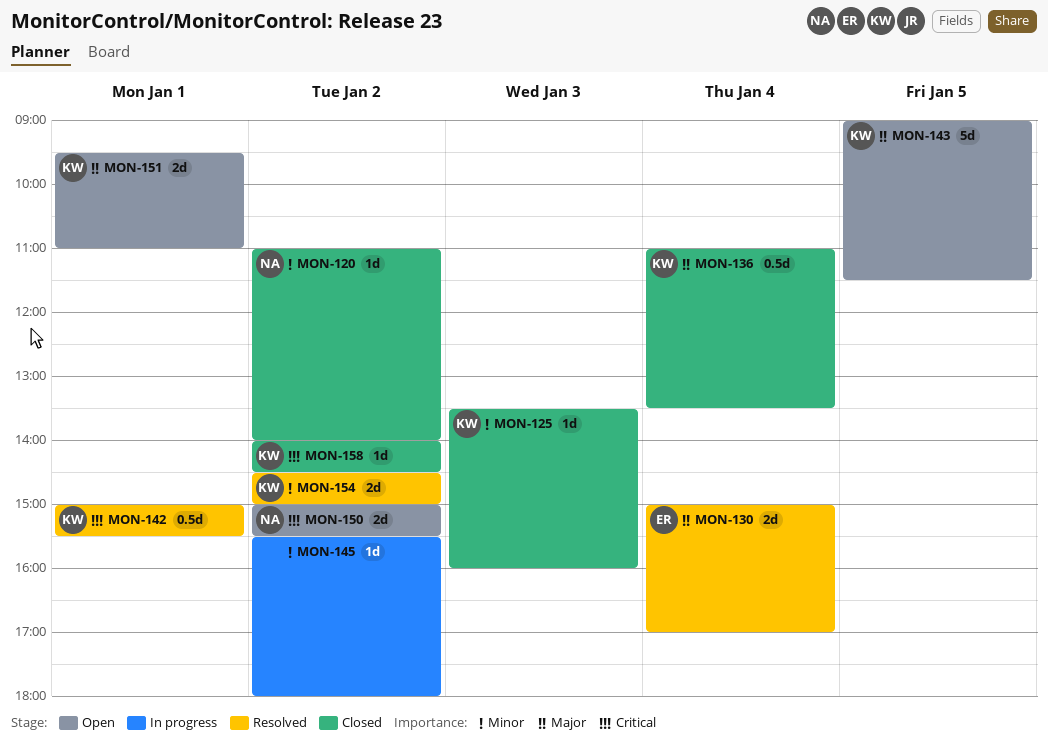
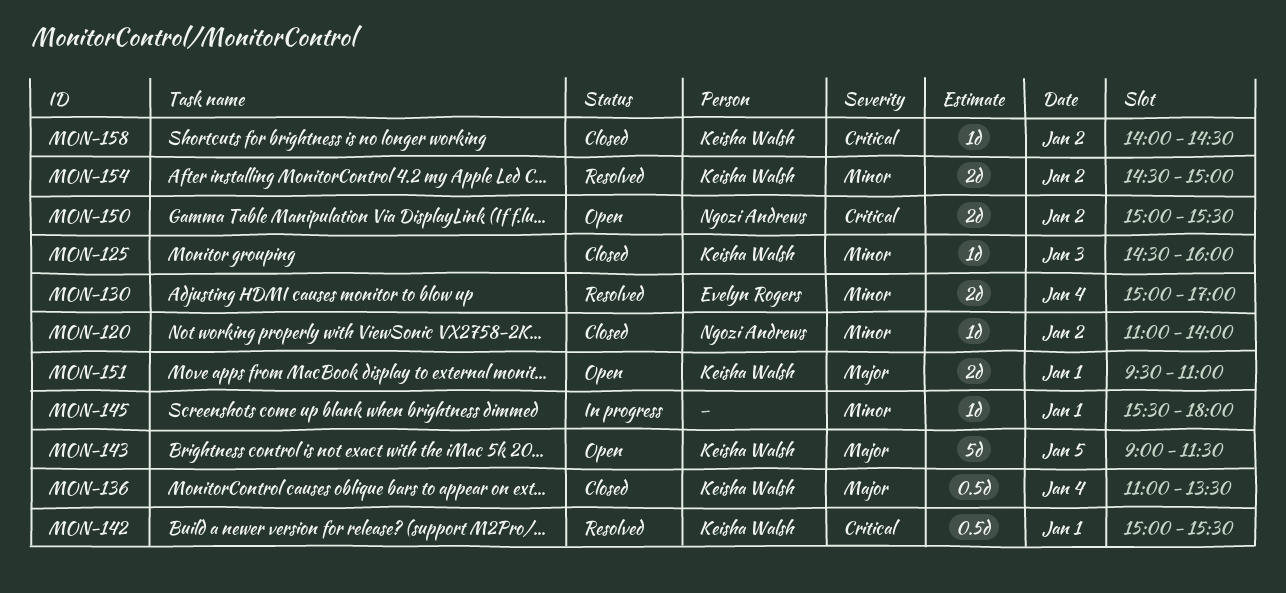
MON-125, begins: 13:30 -> 14:30
MON-130, priority: Major -> Minor
MON-145, day: Jan 2 -> Jan 1

